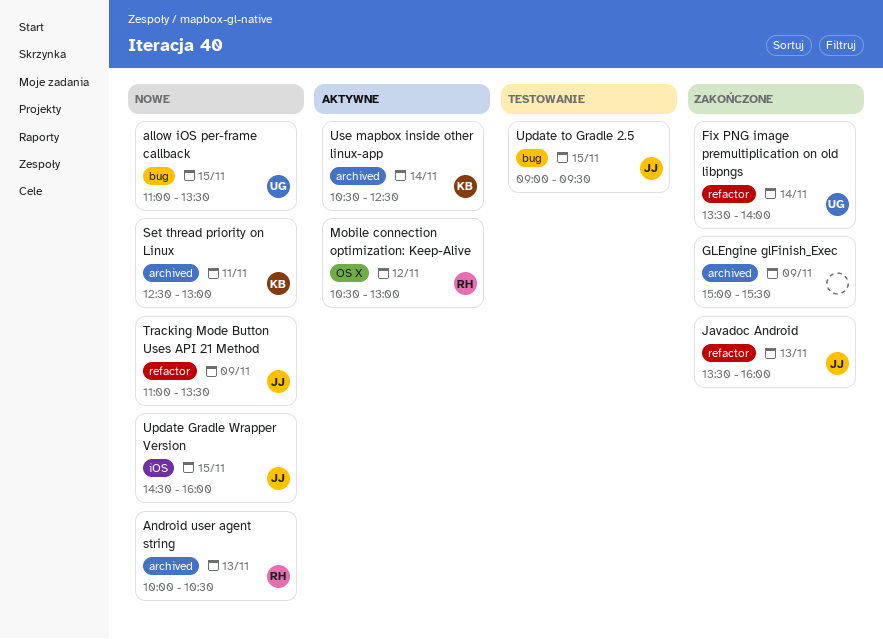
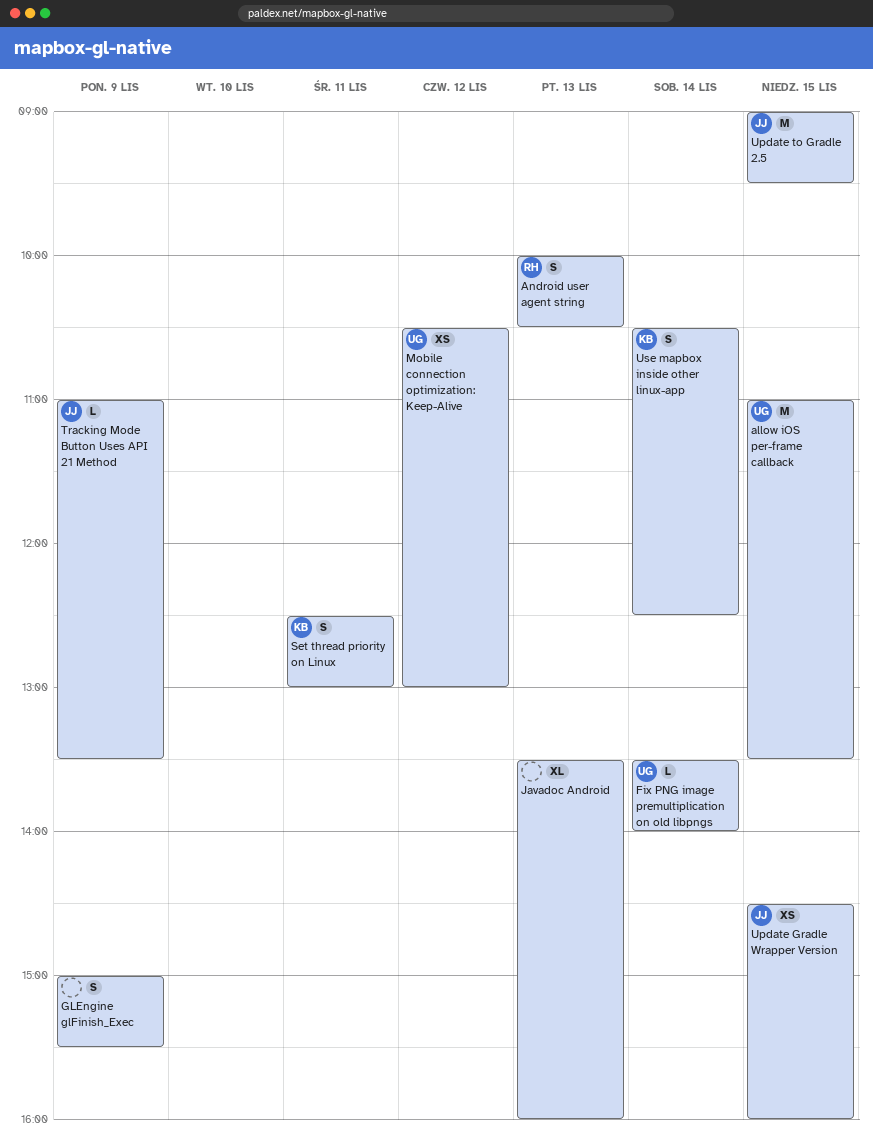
Javadoc Android, owner: JJ -> none
Mobile connection optimization: Keep-Alive, owner: RH -> UG

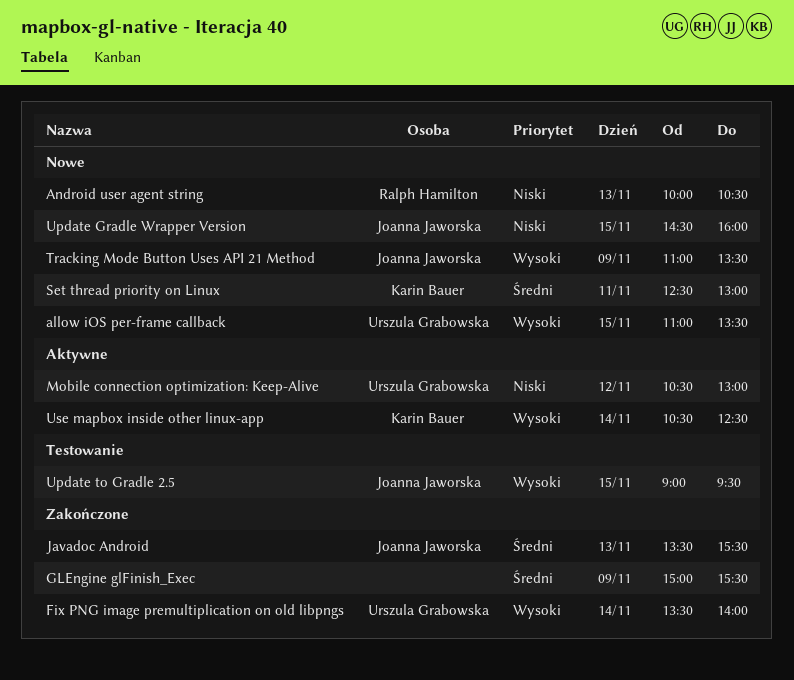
Javadoc Android, owner: none -> Joanna Jaworska
Javadoc Android, ends: 16:00 -> 15:30

